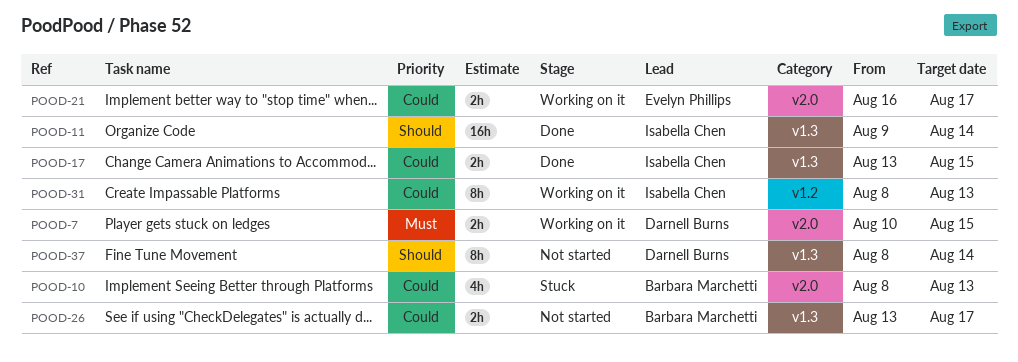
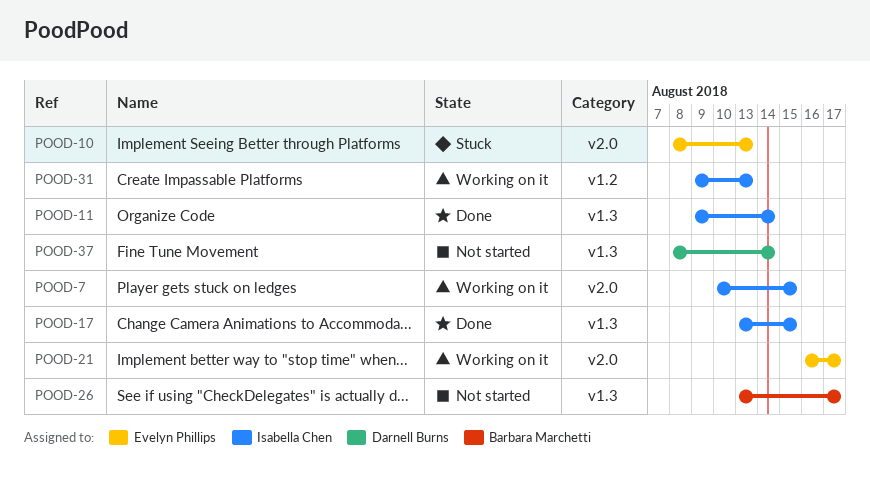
POOD-7, owner: Darnell Burns -> Isabella Chen
POOD-10, owner: Barbara Marchetti -> Evelyn Phillips
POOD-31, start: Aug 8 -> Aug 9

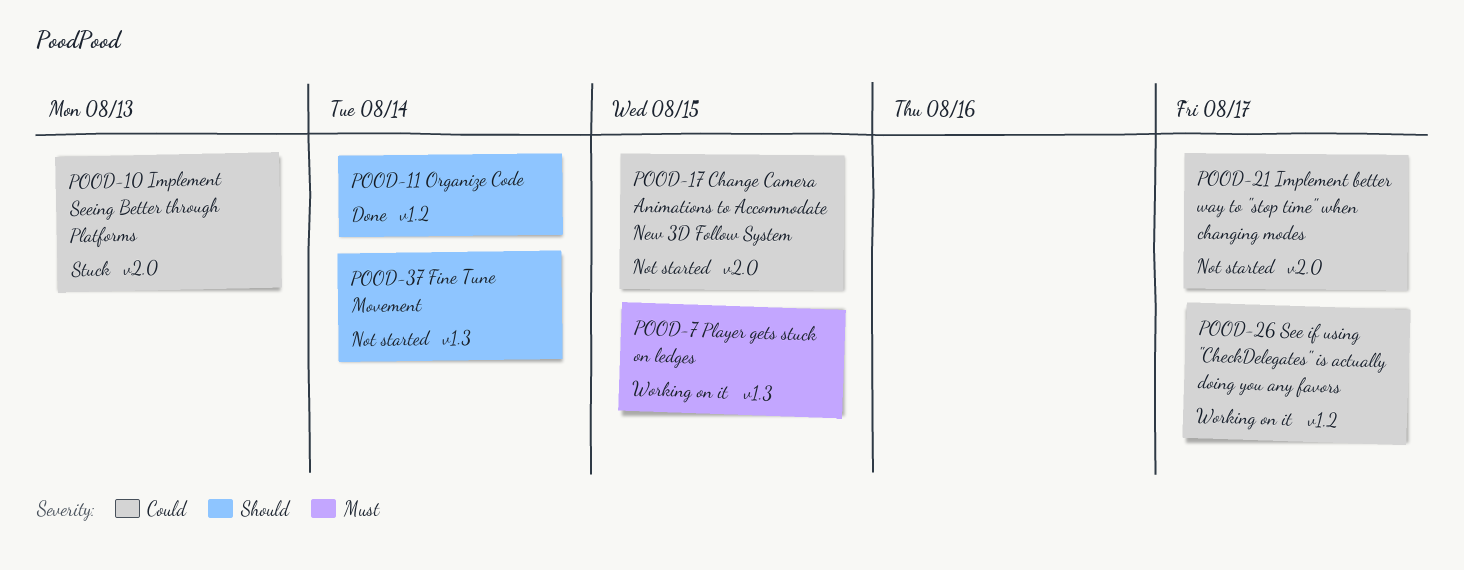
POOD-7, label: v2.0 -> v1.3
POOD-11, label: v1.3 -> v1.2
POOD-17, status: Done -> Not started
POOD-17, label: v1.3 -> v2.0
POOD-21, status: Working on it -> Not started
POOD-26, status: Not started -> Working on it
POOD-26, label: v1.3 -> v1.2
POOD-31: present -> none

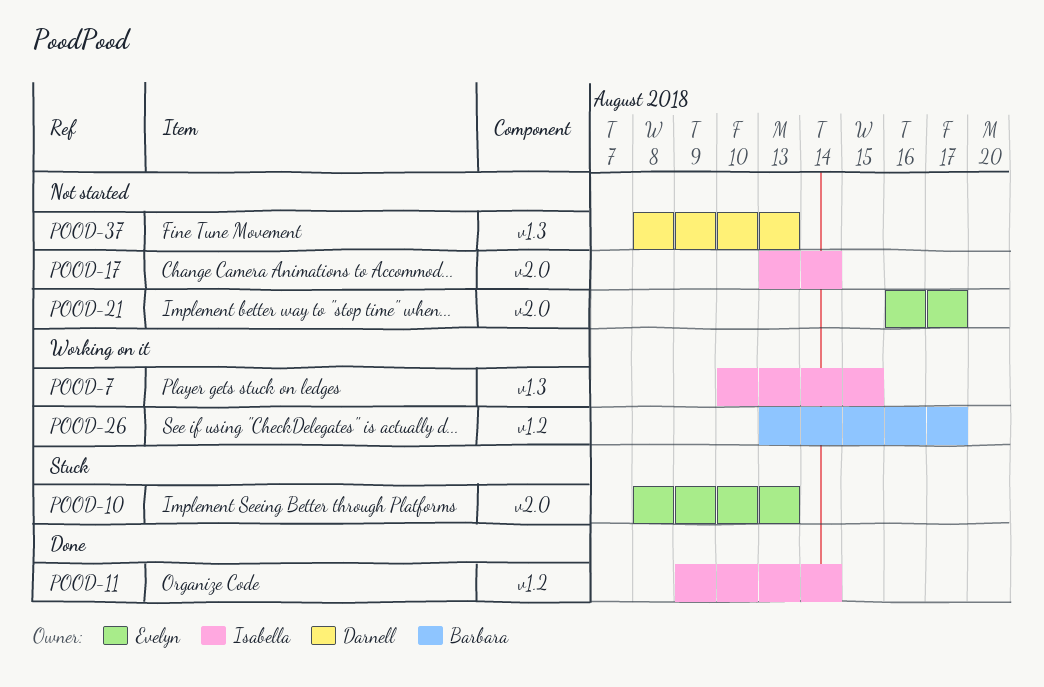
POOD-17, due: Aug 15 -> Aug 14
POOD-37, due: Aug 14 -> Aug 13

